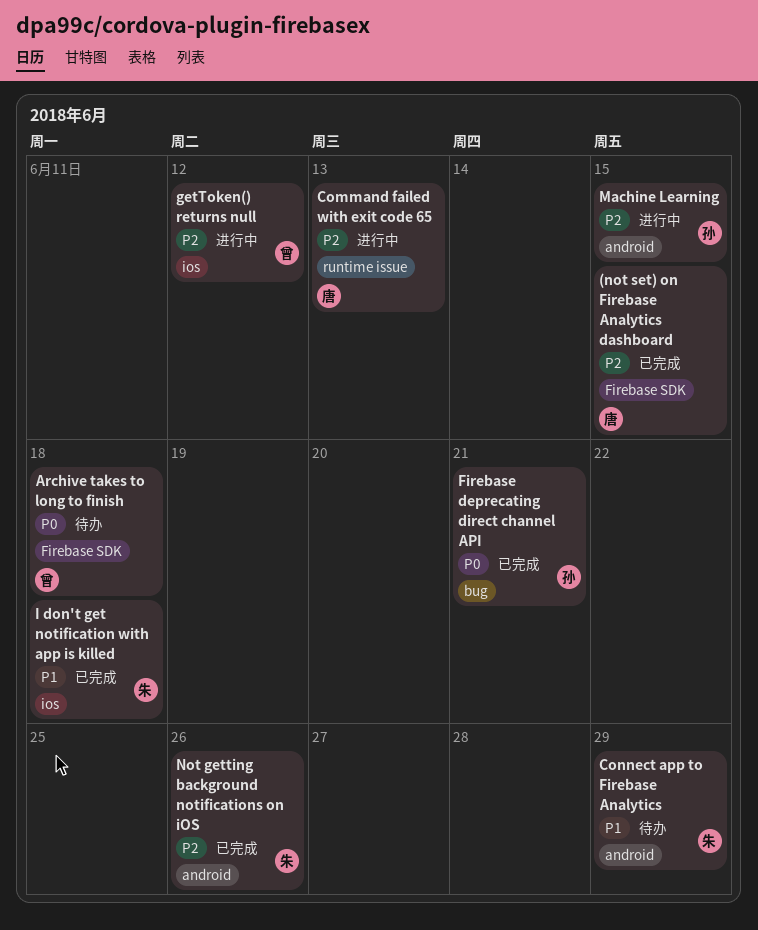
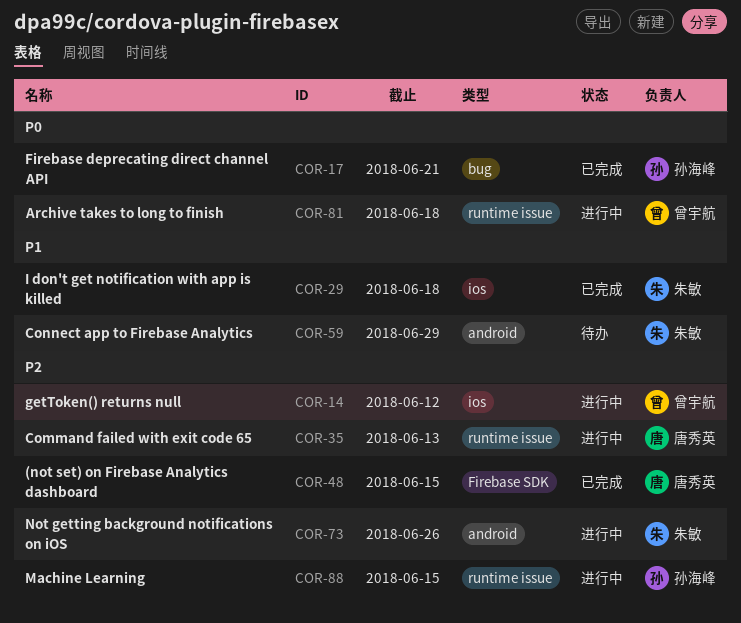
Archive takes to long to finish, status: 待办 -> 进行中
Archive takes to long to finish, label: Firebase SDK -> runtime issue
Machine Learning, label: android -> runtime issue
Not getting background notifications on iOS, status: 已完成 -> 进行中

